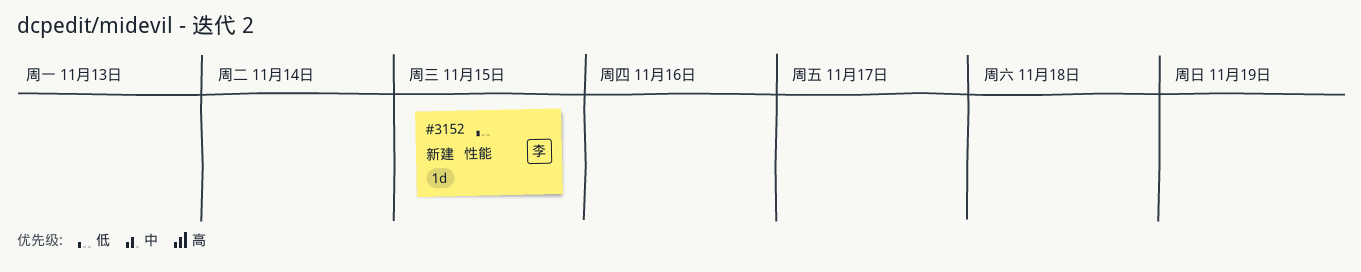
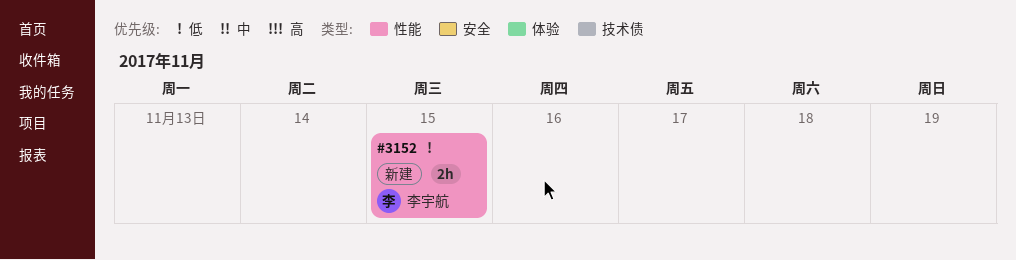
#3152, estimate: 1d -> 2h

